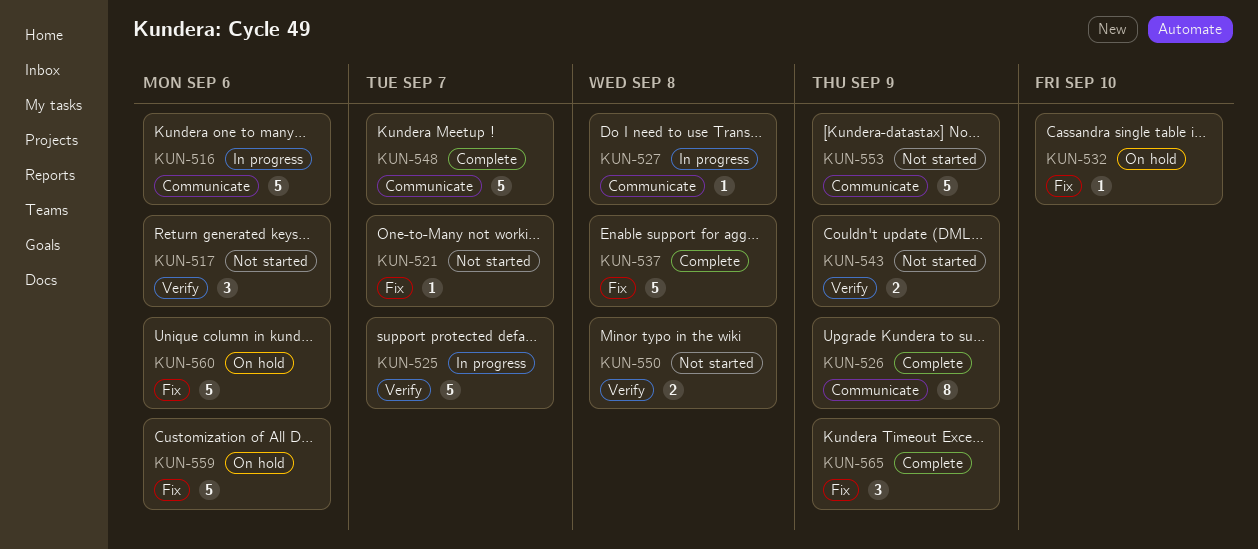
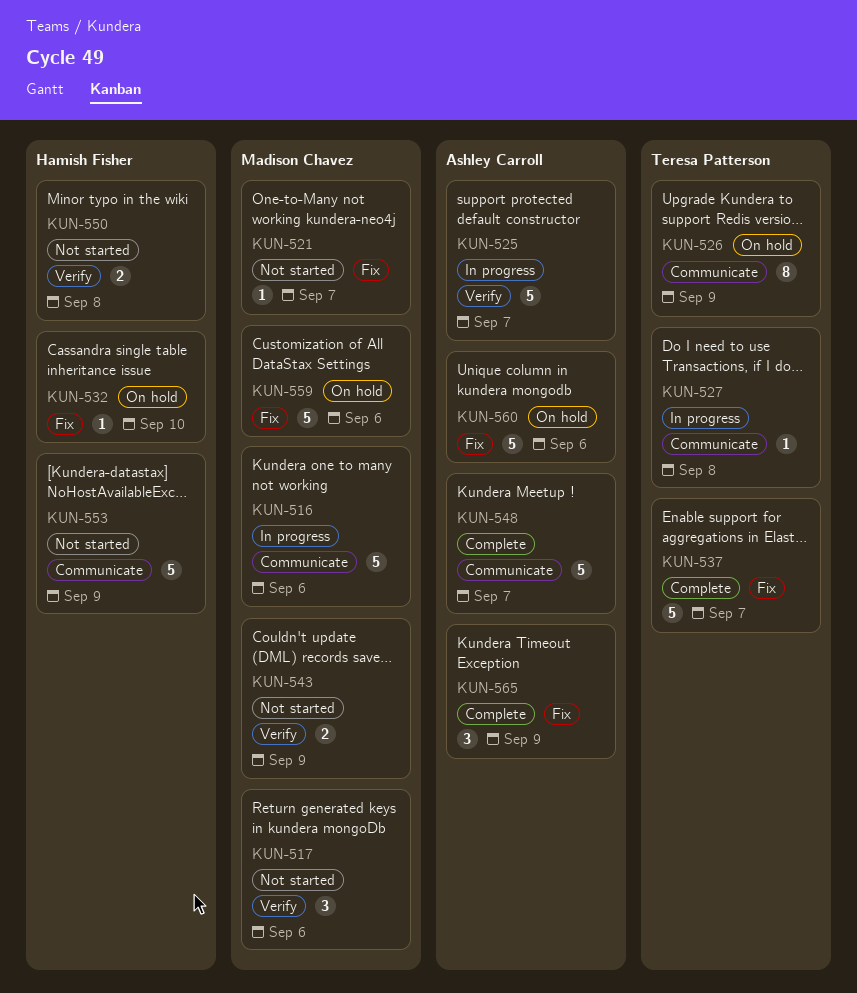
KUN-526, status: Complete -> On hold
KUN-537, due: Sep 8 -> Sep 7

